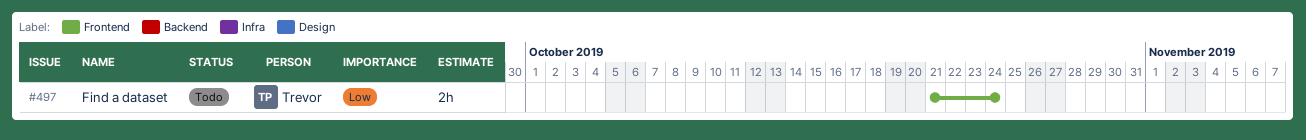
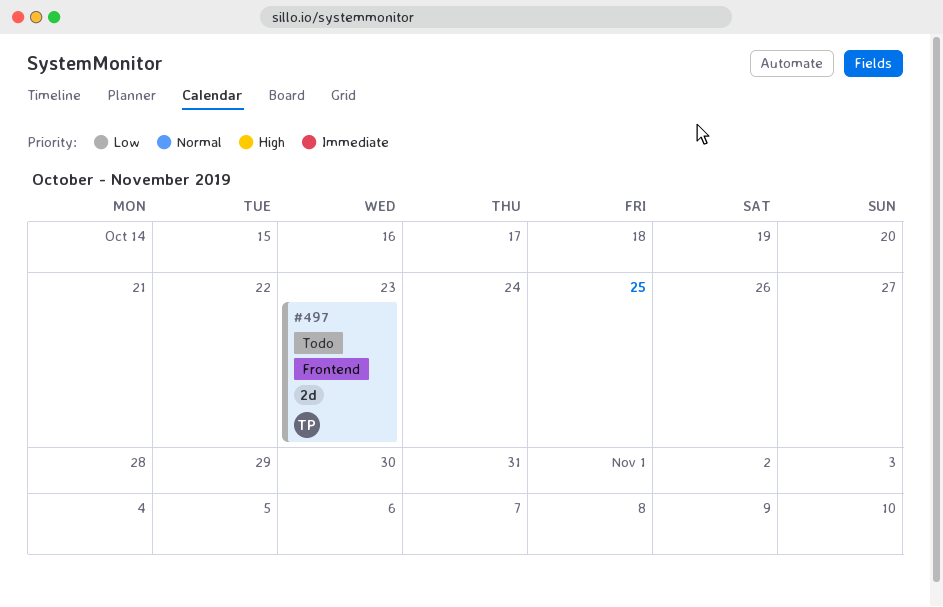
#497, estimate: 2h -> 2d
#497, due: Oct 24 -> Oct 23

